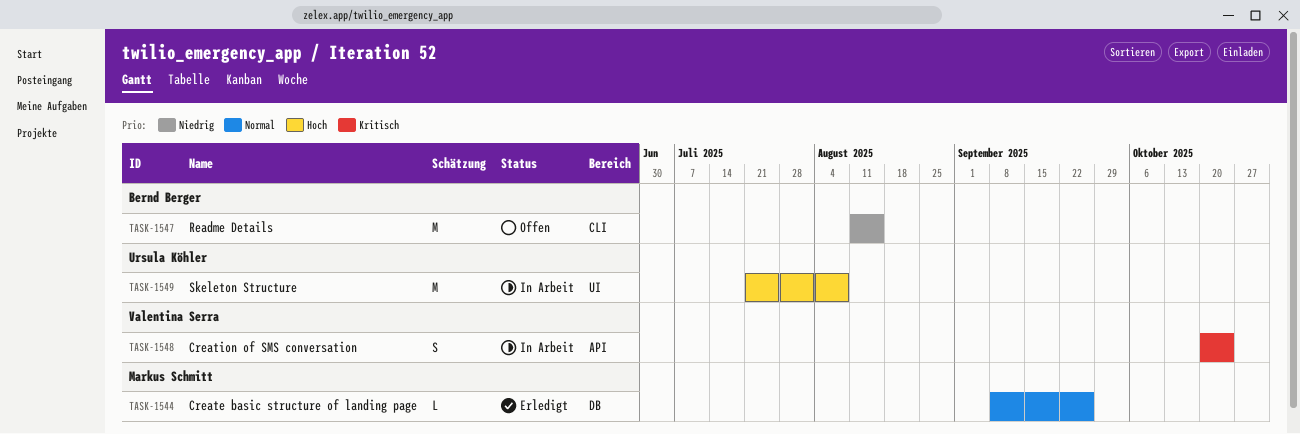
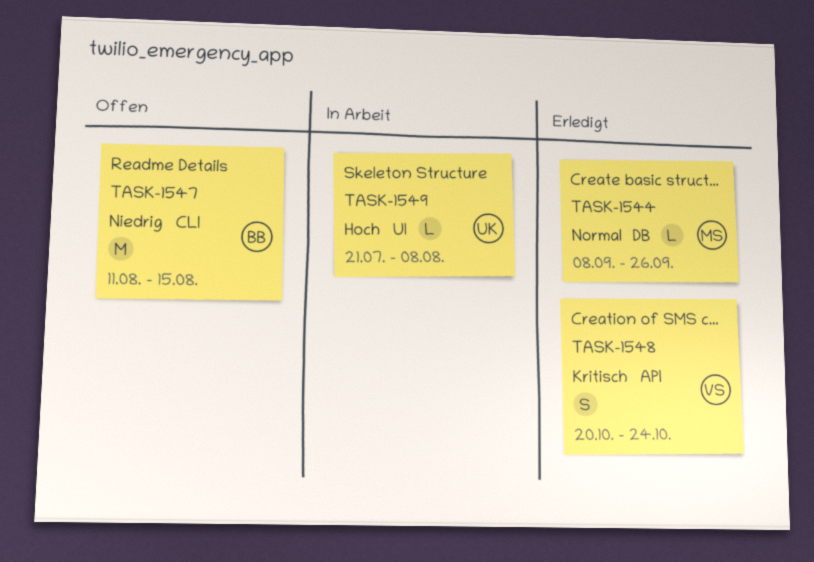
TASK-1548, status: In Arbeit -> Erledigt
TASK-1549, estimate: M -> L

